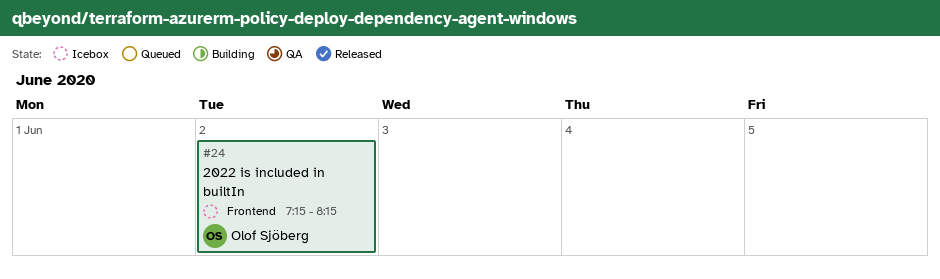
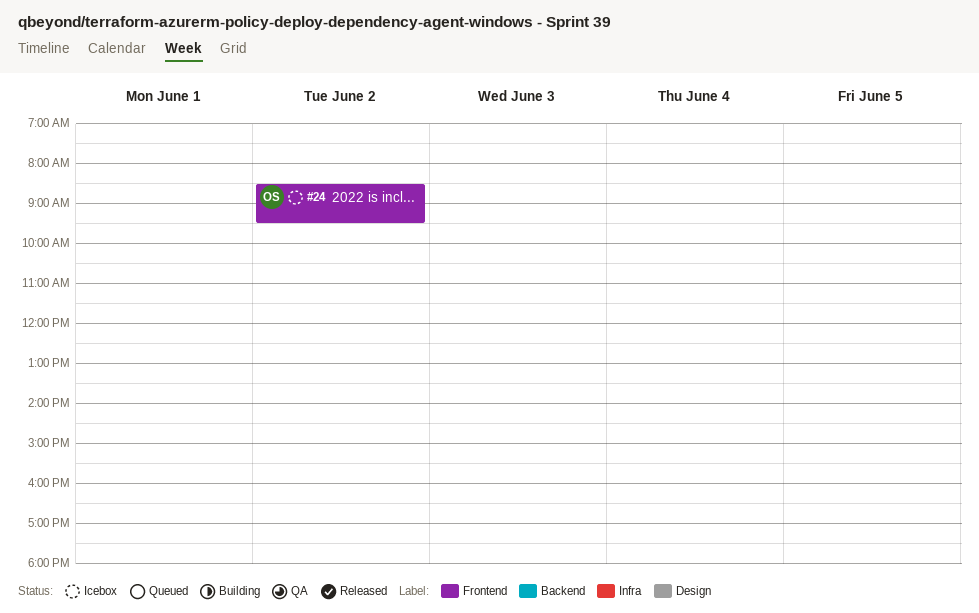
#24, begins: 07:15 -> 08:30
#24, ends: 08:15 -> 09:30

